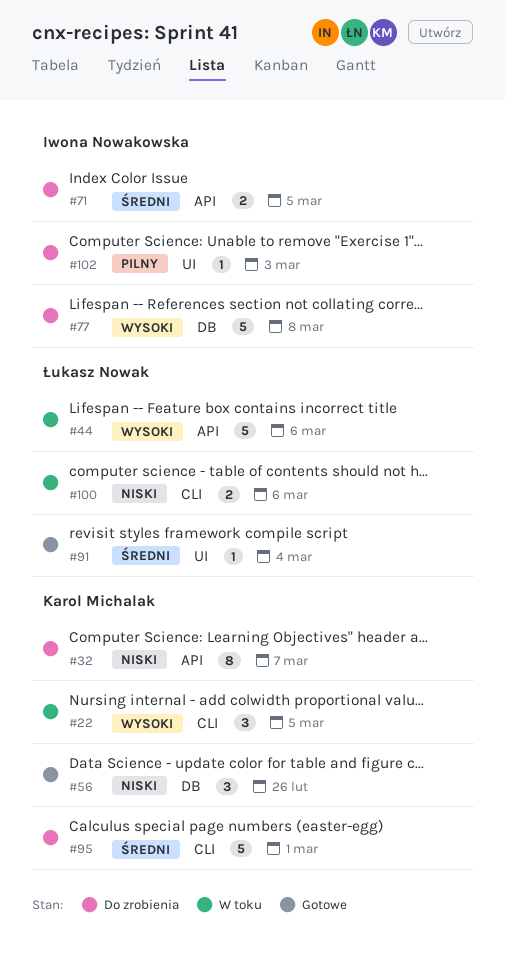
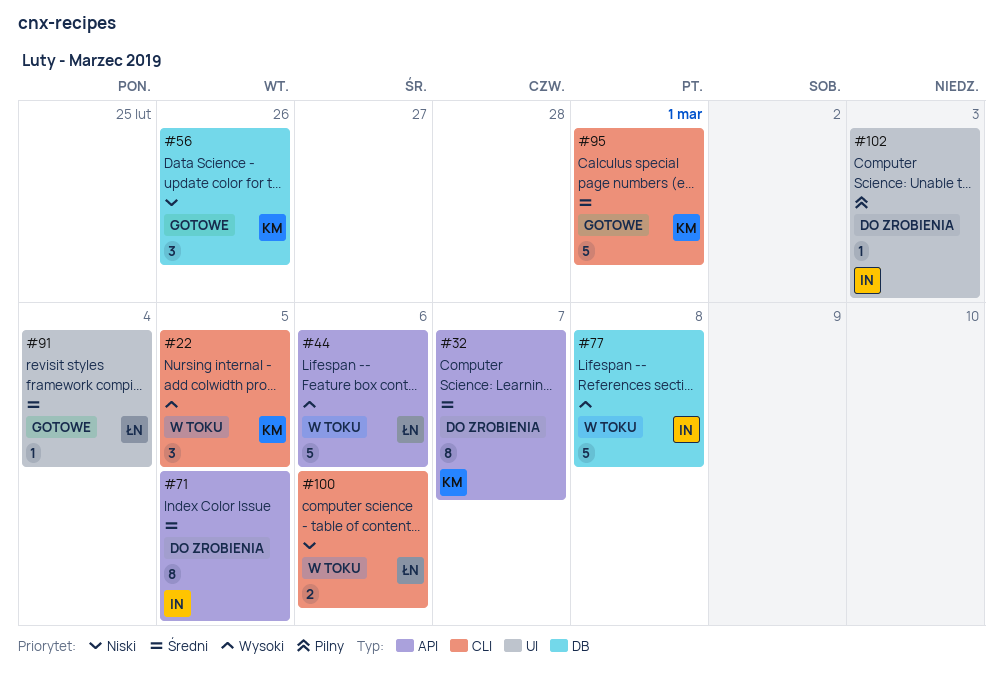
#32, priority: Niski -> Średni
#71, estimate: 2 -> 8
#77, status: Do zrobienia -> W toku
#95, status: Do zrobienia -> Gotowe

